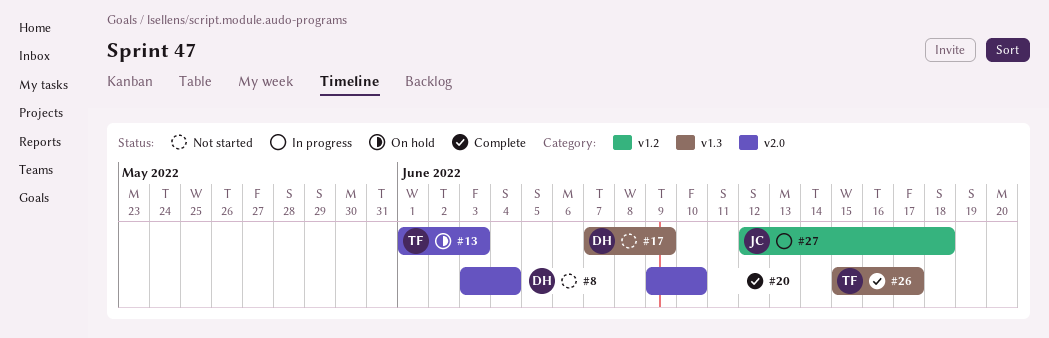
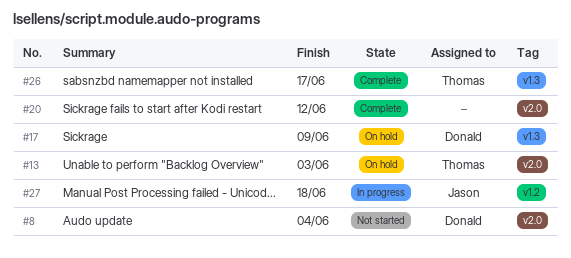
#17, status: Not started -> On hold
#20, due: Jun 10 -> Jun 12

